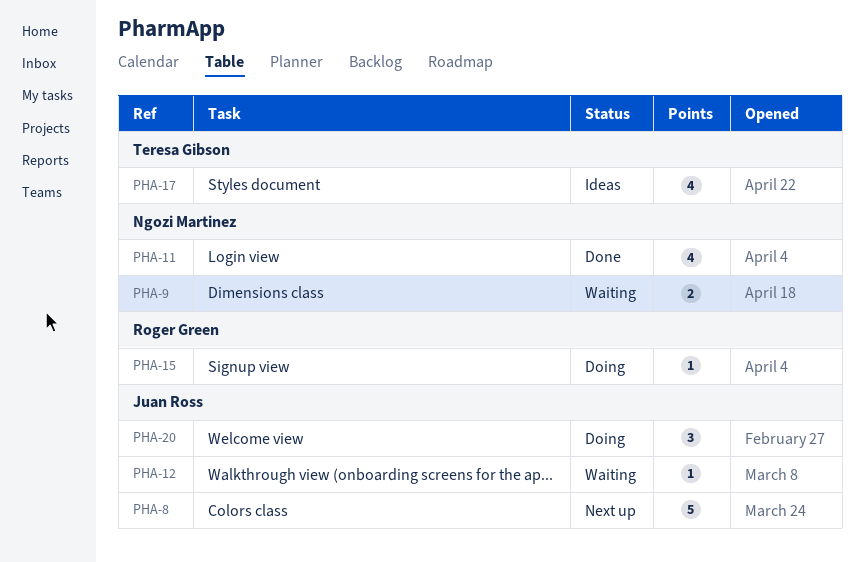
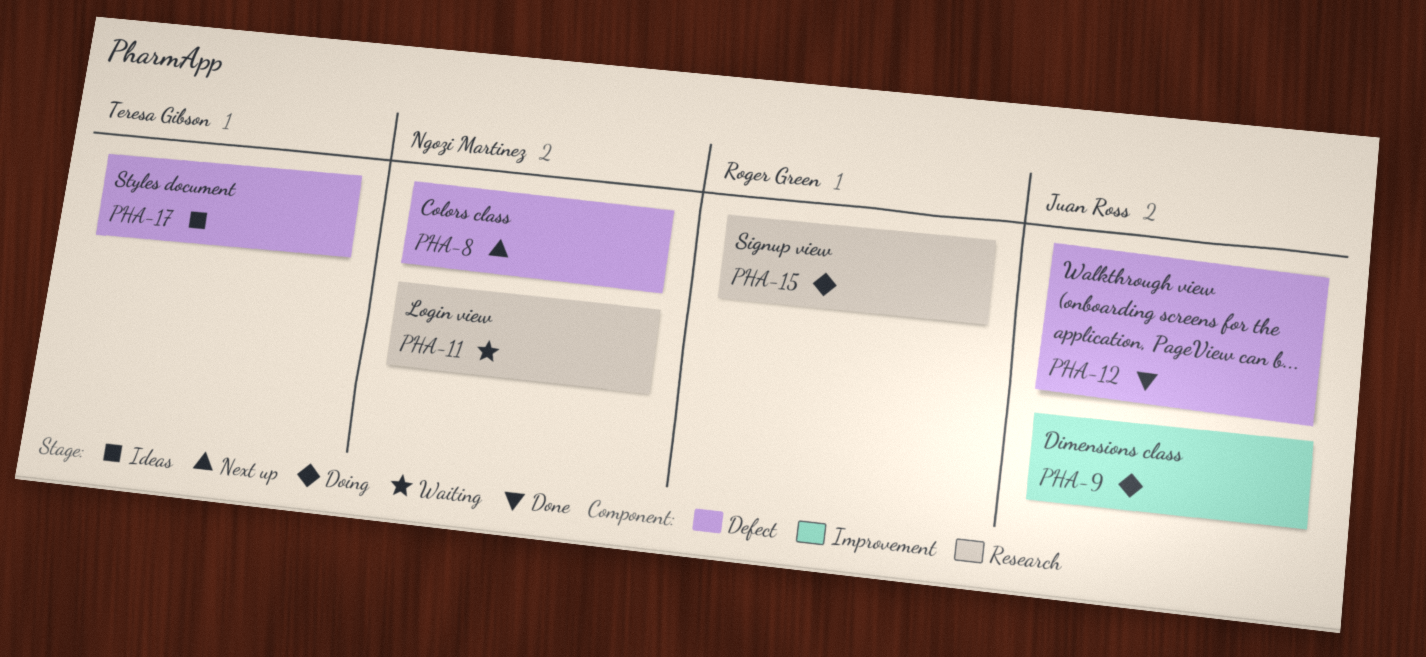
PHA-8, owner: Juan Ross -> Ngozi Martinez
PHA-9, status: Waiting -> Doing
PHA-9, owner: Ngozi Martinez -> Juan Ross
PHA-11, status: Done -> Waiting
PHA-12, status: Waiting -> Done
PHA-20: present -> none

